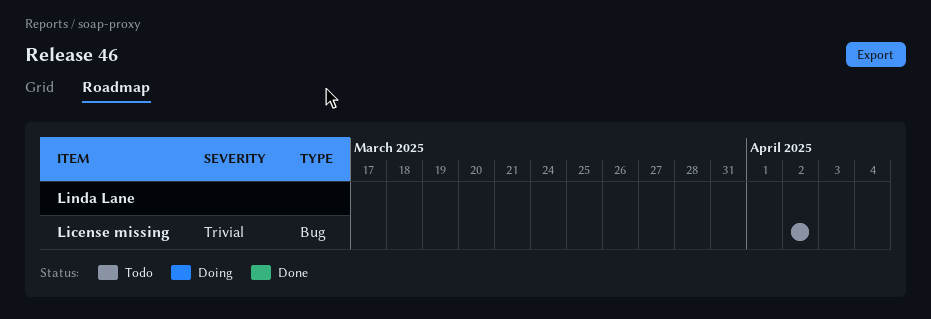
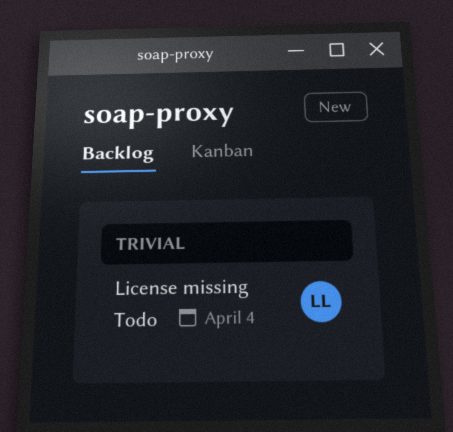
License missing, due: Apr 2 -> Apr 4

